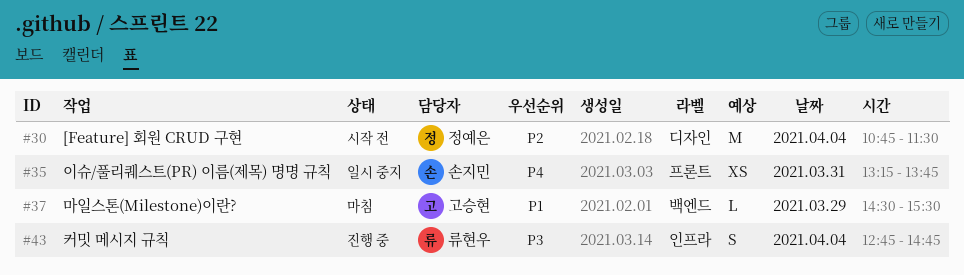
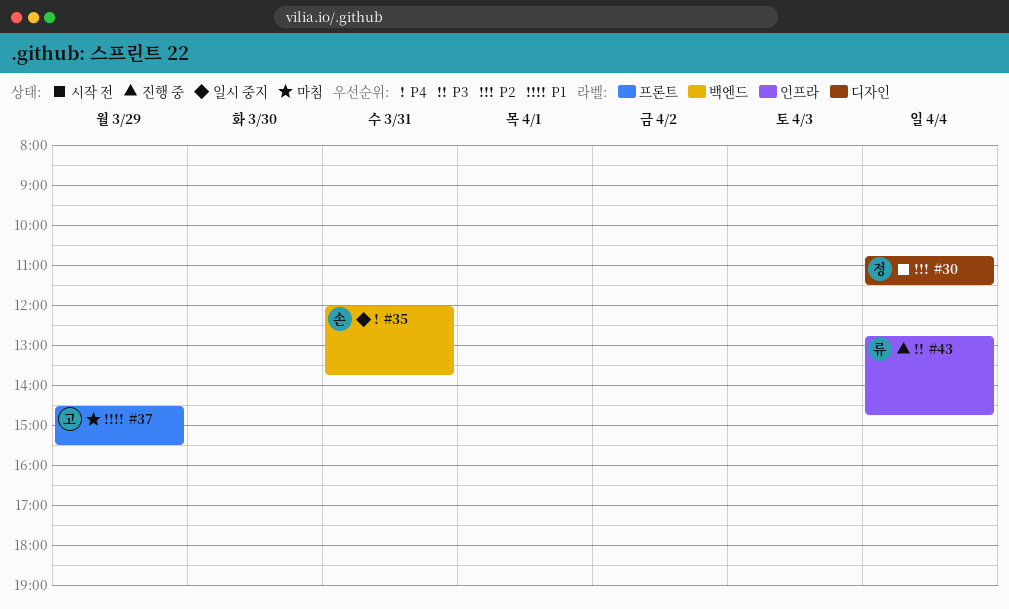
#35, label: 프론트 -> 백엔드
#35, begins: 13:15 -> 12:00
#37, label: 백엔드 -> 프론트

